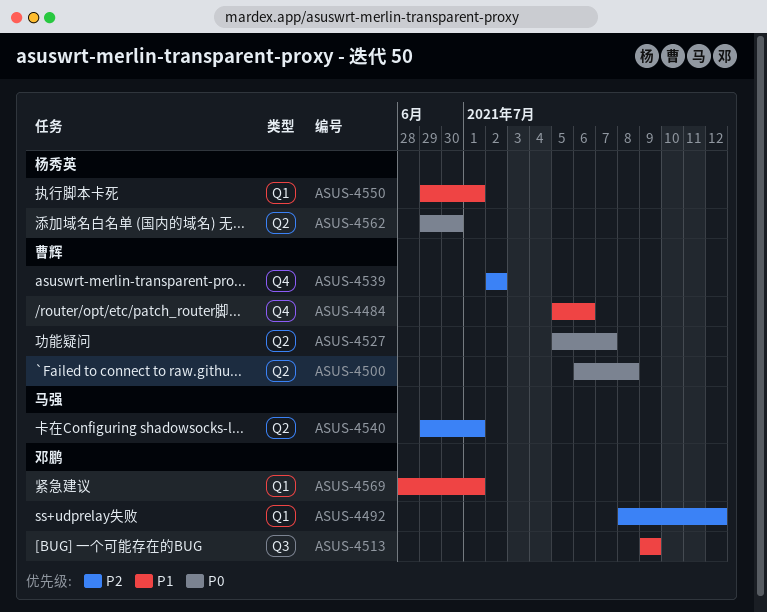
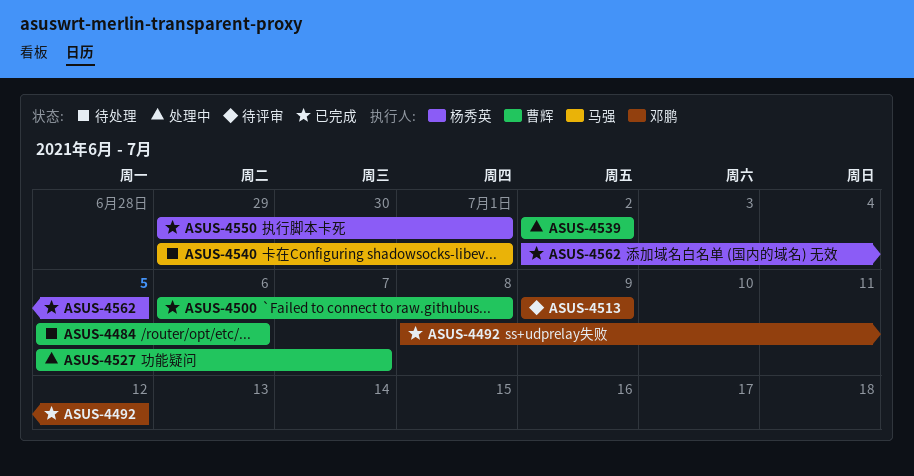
ASUS-4562, start: Jun 29 -> Jul 2
ASUS-4562, due: Jun 30 -> Jul 5
ASUS-4569: present -> none

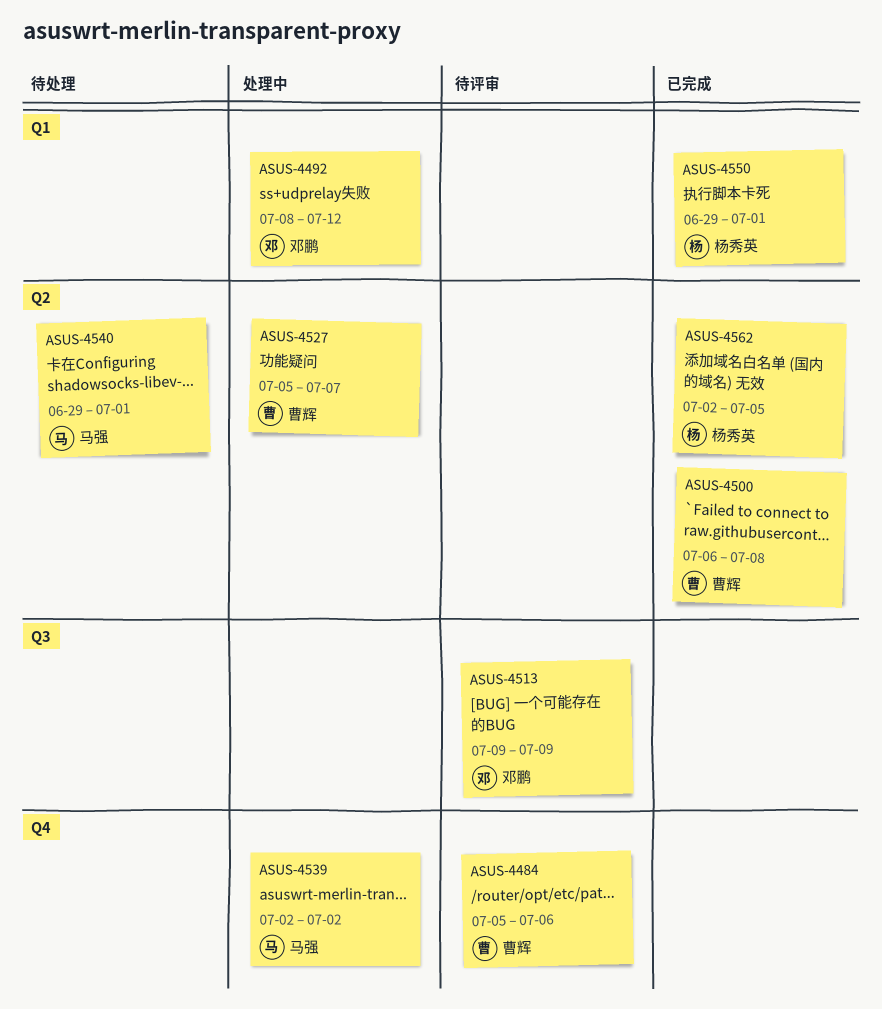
ASUS-4484, status: 待处理 -> 待评审
ASUS-4492, status: 已完成 -> 处理中
ASUS-4539, owner: 曹辉 -> 马强

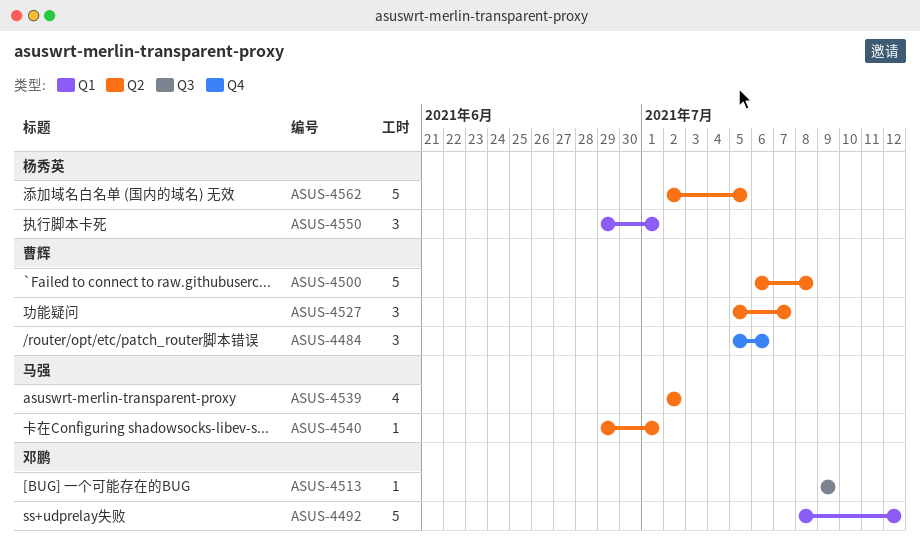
ASUS-4539, label: Q4 -> Q2

